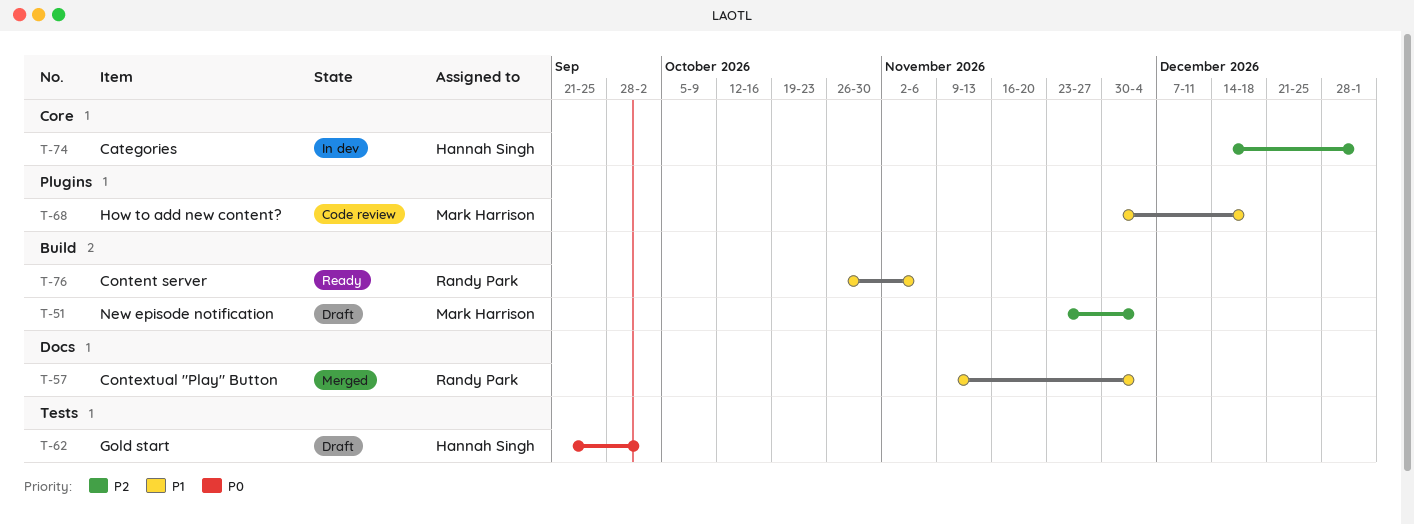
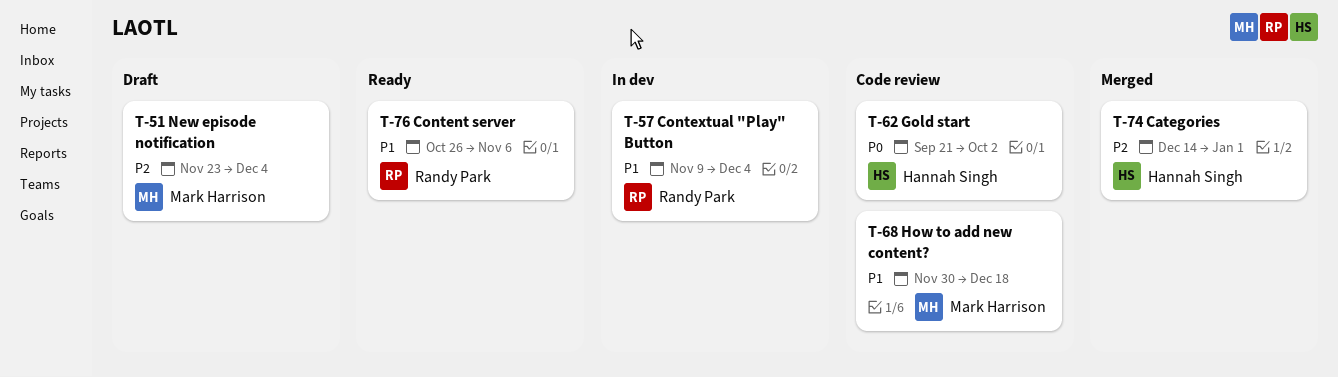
T-57, status: Merged -> In dev
T-62, status: Draft -> Code review
T-74, status: In dev -> Merged

